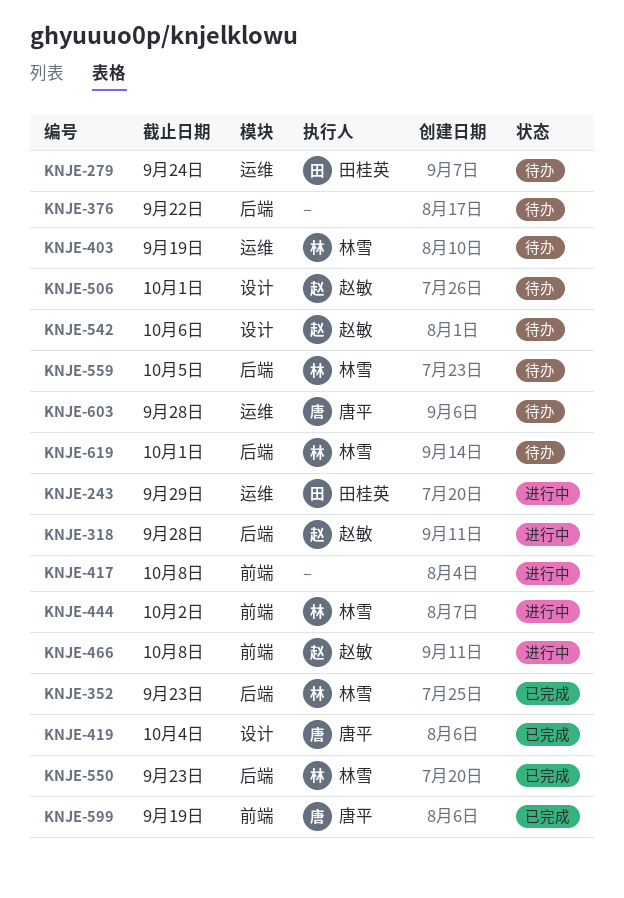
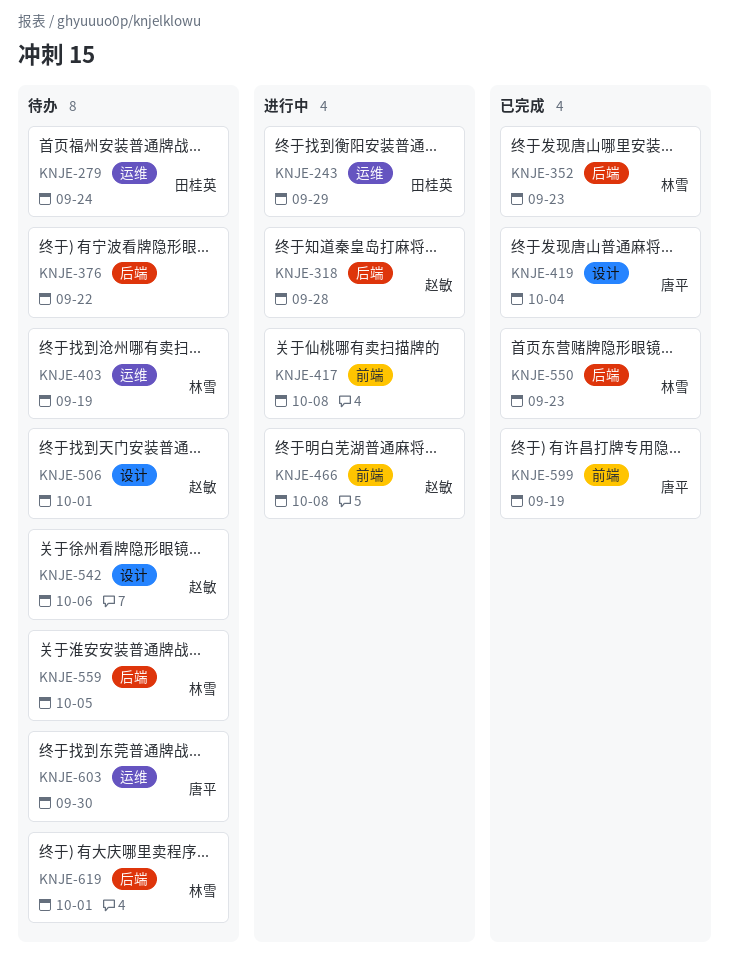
KNJE-444: present -> none
KNJE-603, due: Sep 28 -> Sep 30

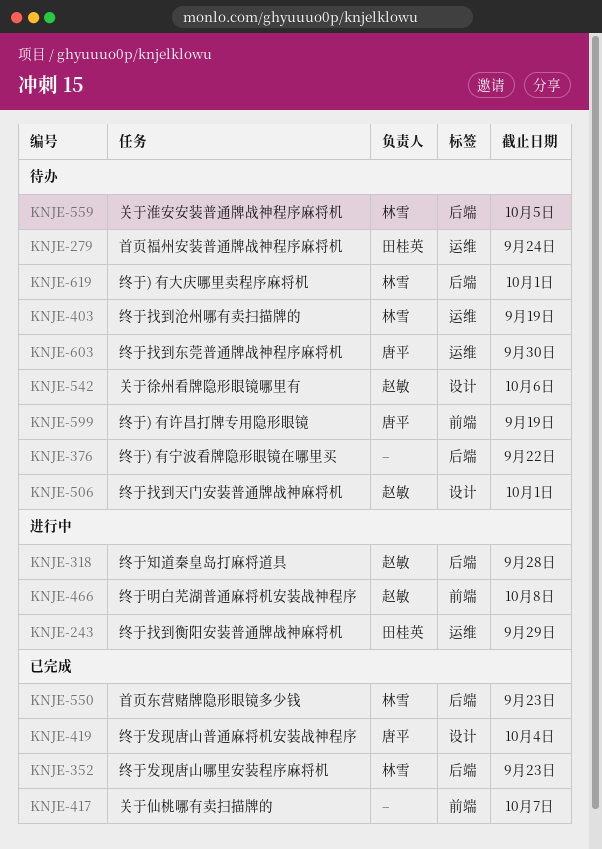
KNJE-417, status: 进行中 -> 已完成
KNJE-417, due: Oct 8 -> Oct 7
KNJE-599, status: 已完成 -> 待办

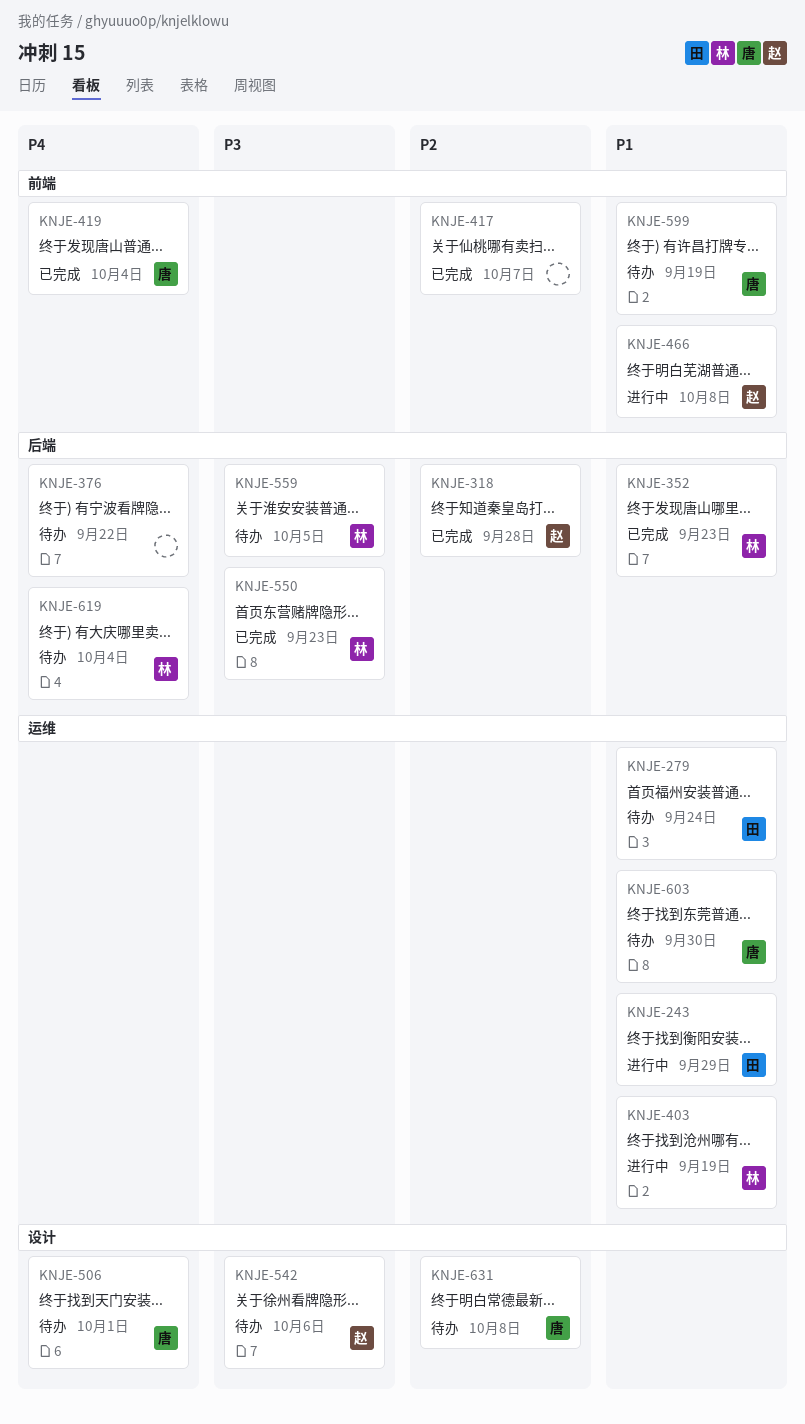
KNJE-318, status: 进行中 -> 已完成
KNJE-403, status: 待办 -> 进行中
KNJE-419, label: 设计 -> 前端
KNJE-506, owner: 赵敏 -> 唐平
KNJE-619, due: Oct 1 -> Oct 4
KNJE-631: none -> present

